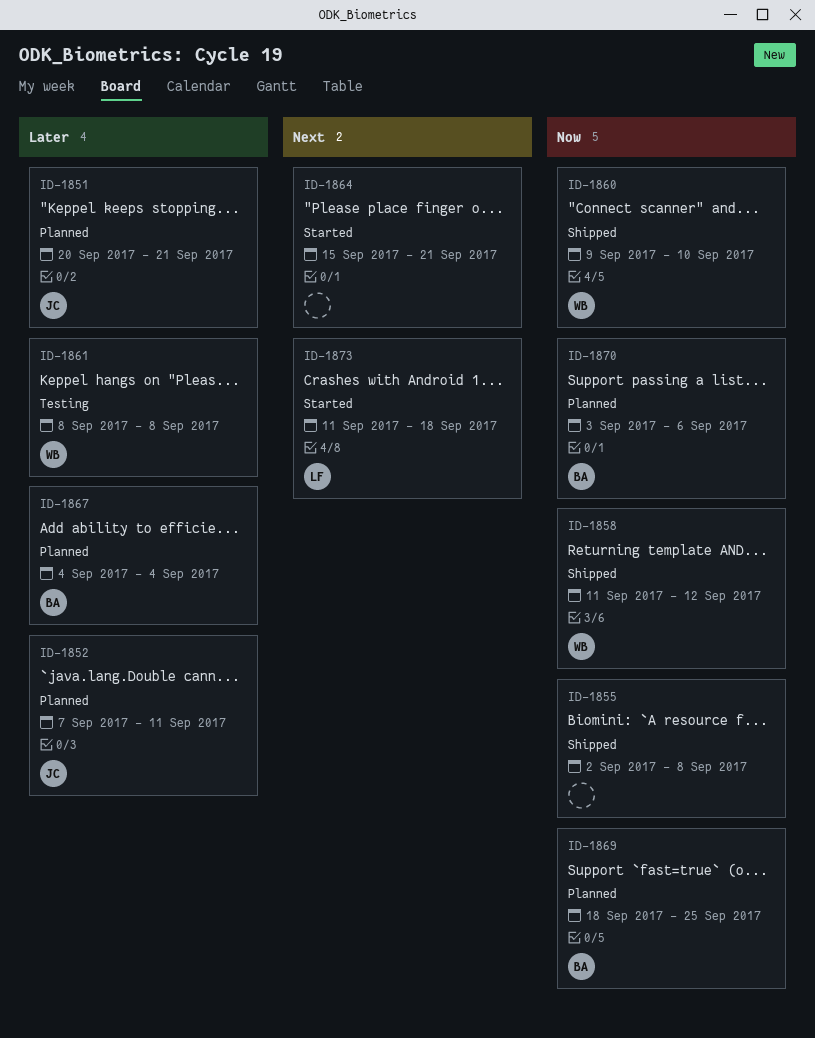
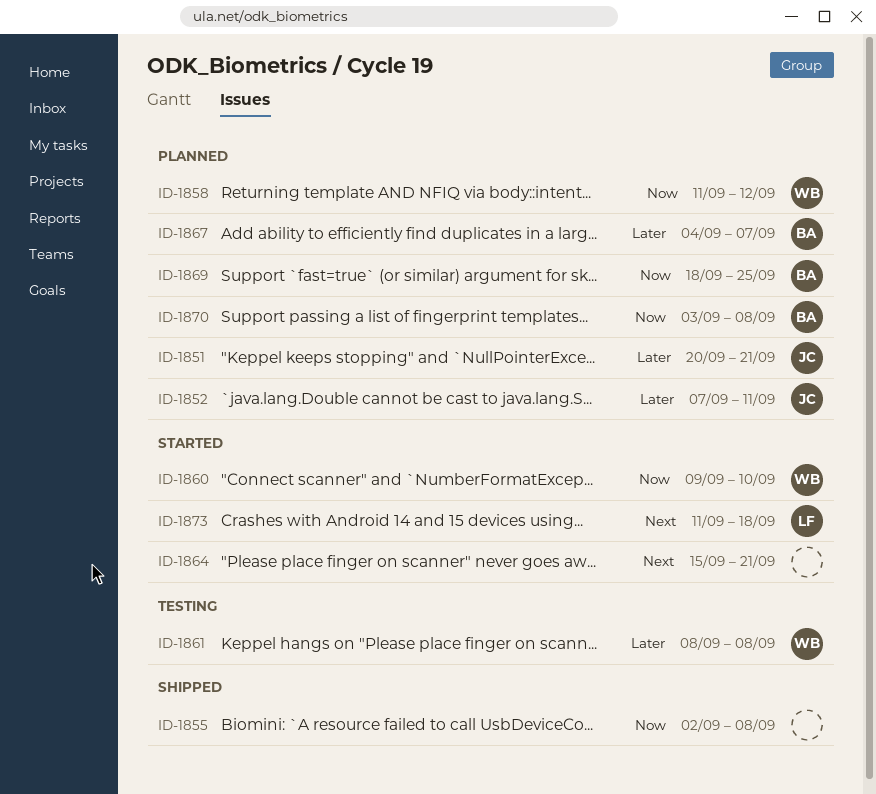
ID-1858, status: Shipped -> Planned
ID-1860, status: Shipped -> Started
ID-1867, due: Sep 4 -> Sep 7
ID-1870, due: Sep 6 -> Sep 8

